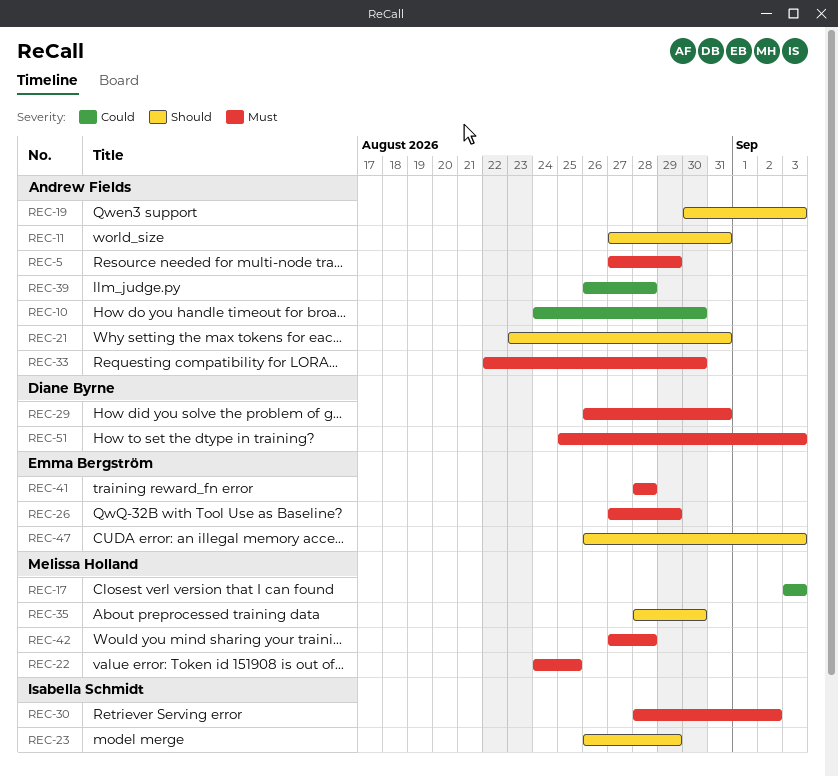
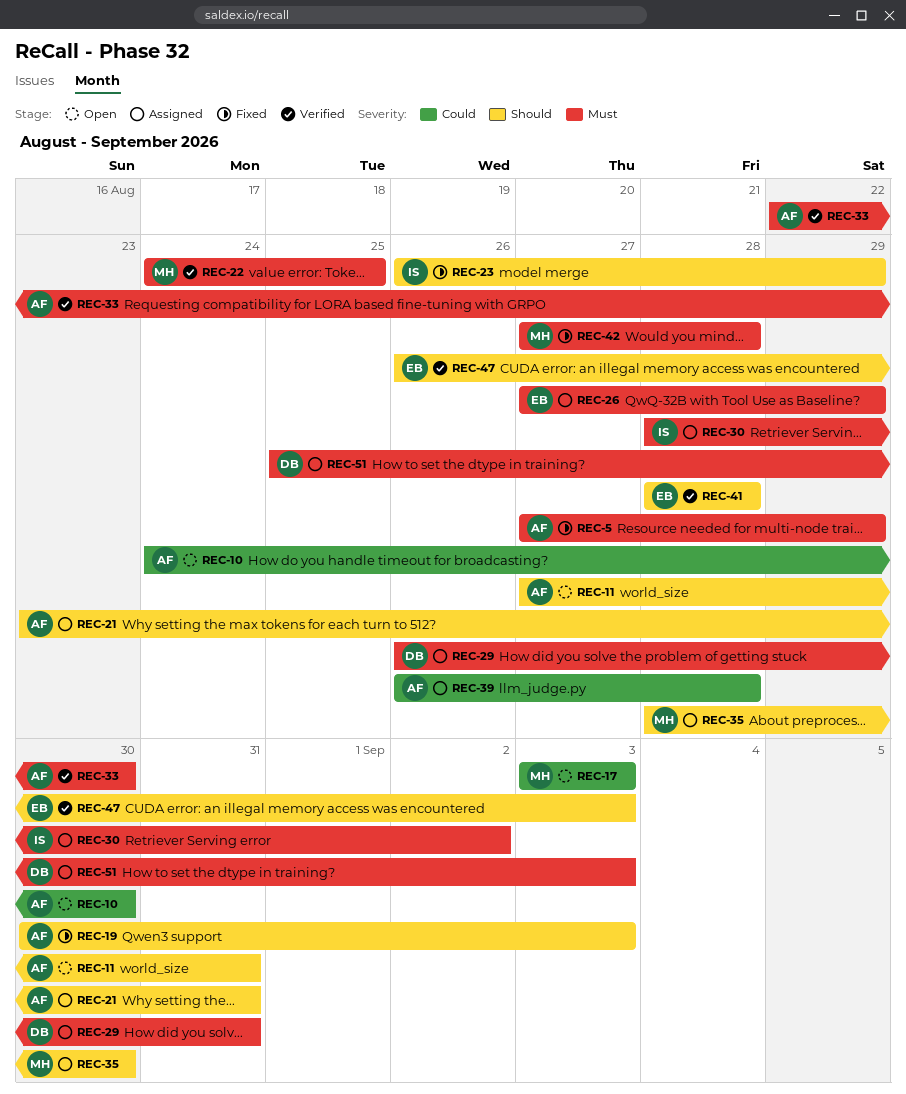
REC-41, priority: Must -> Should

